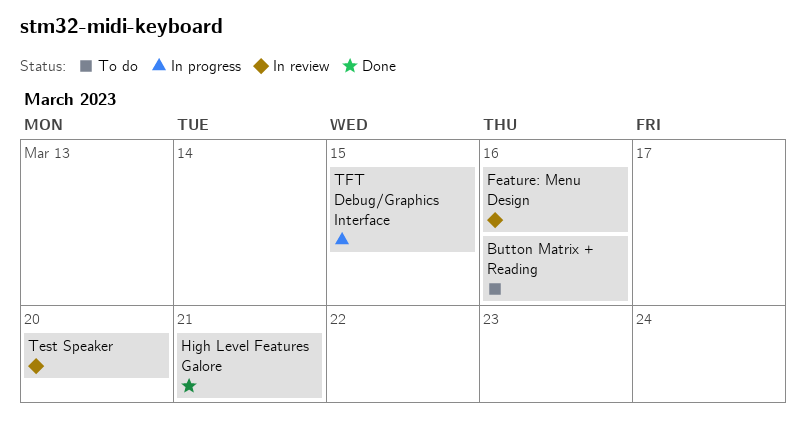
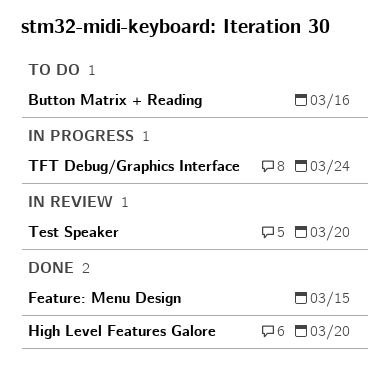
Feature: Menu Design, status: In review -> Done
Feature: Menu Design, due: Mar 16 -> Mar 15
High Level Features Galore, due: Mar 21 -> Mar 20
TFT Debug/Graphics Interface, due: Mar 15 -> Mar 24

